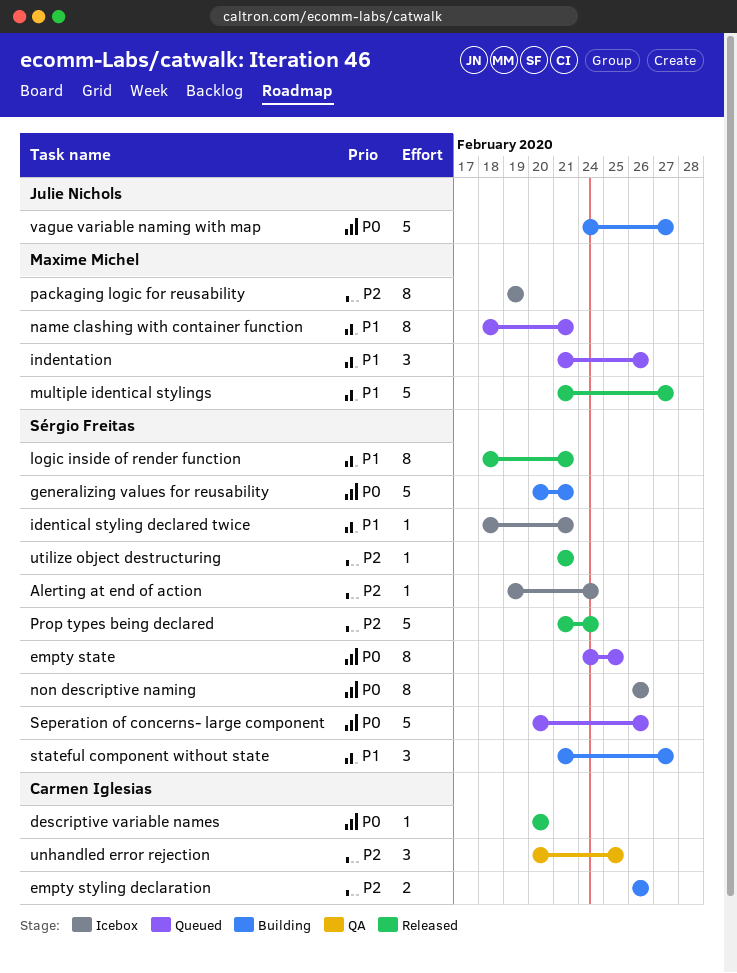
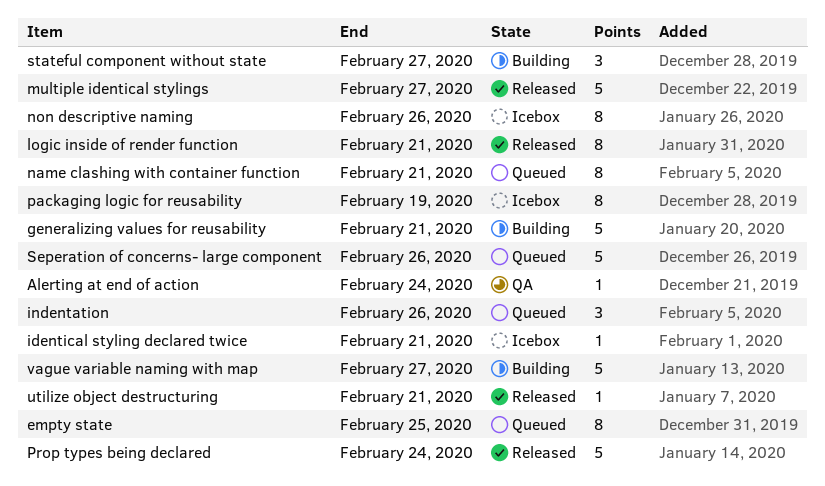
Alerting at end of action, status: Icebox -> QA
descriptive variable names: present -> none
empty styling declaration: present -> none
unhandled error rejection: present -> none

